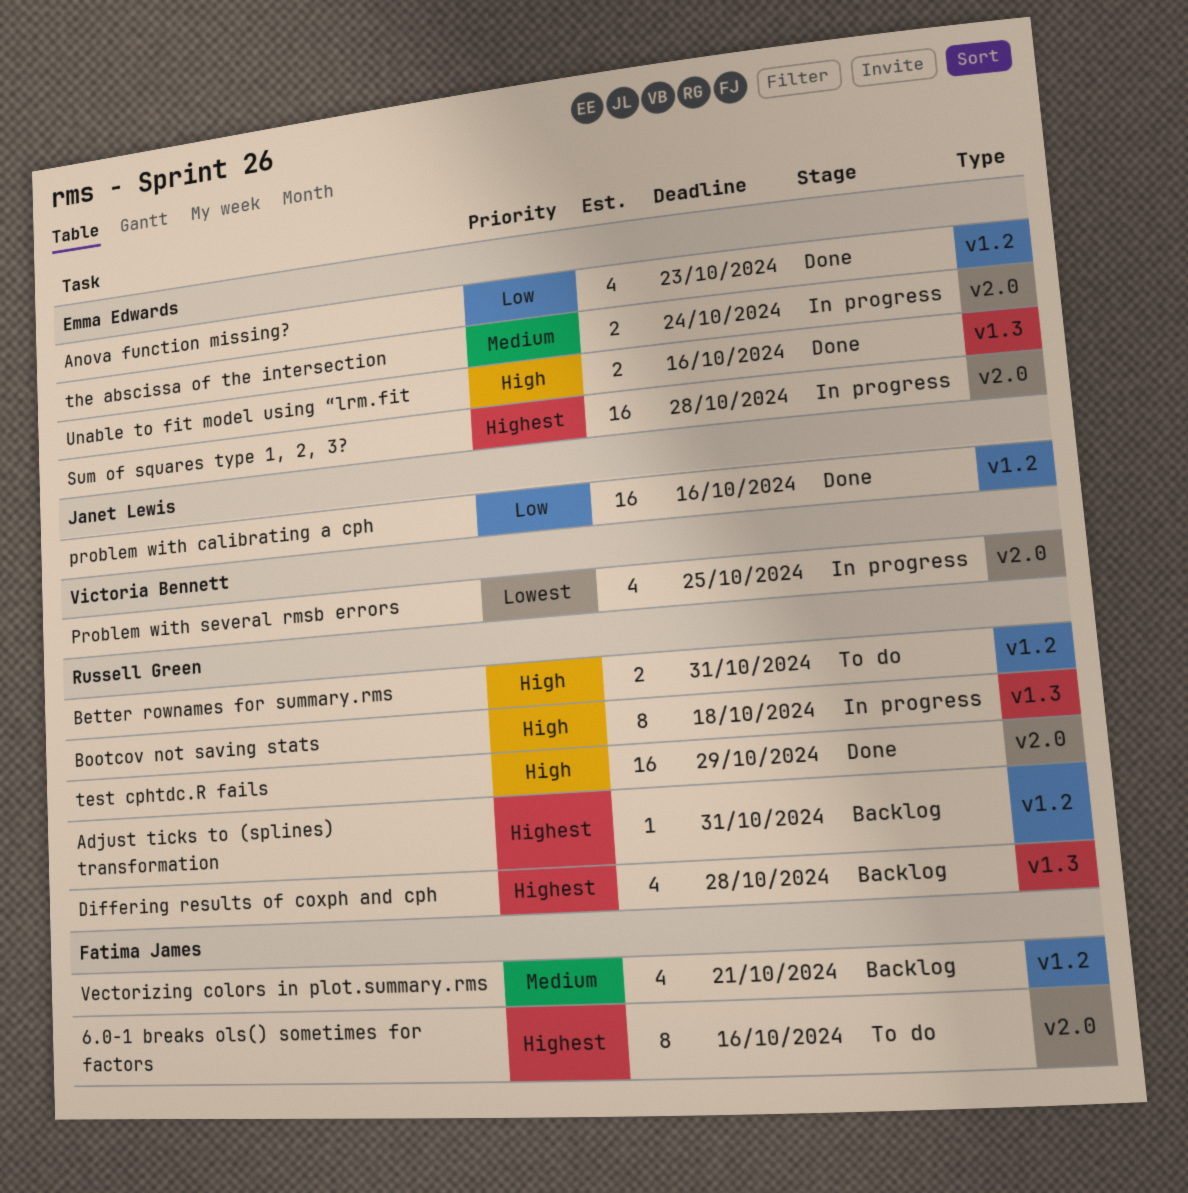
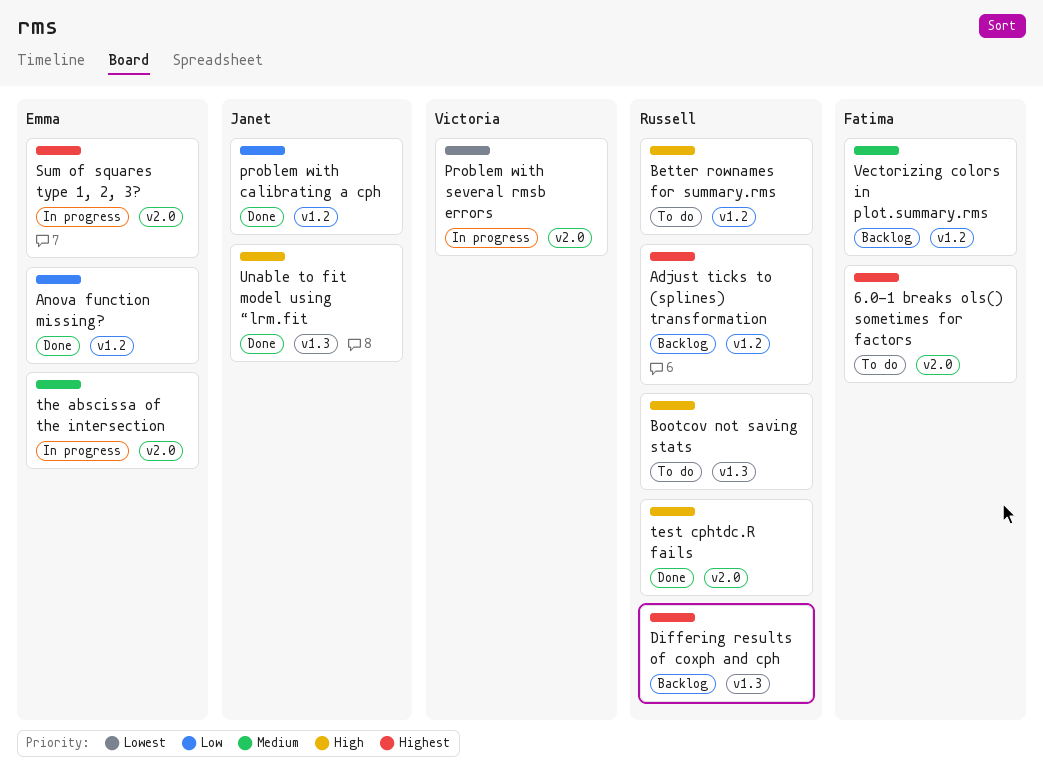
Bootcov not saving stats, status: In progress -> To do
Unable to fit model using “lrm.fit, owner: Emma Edwards -> Janet Lewis

